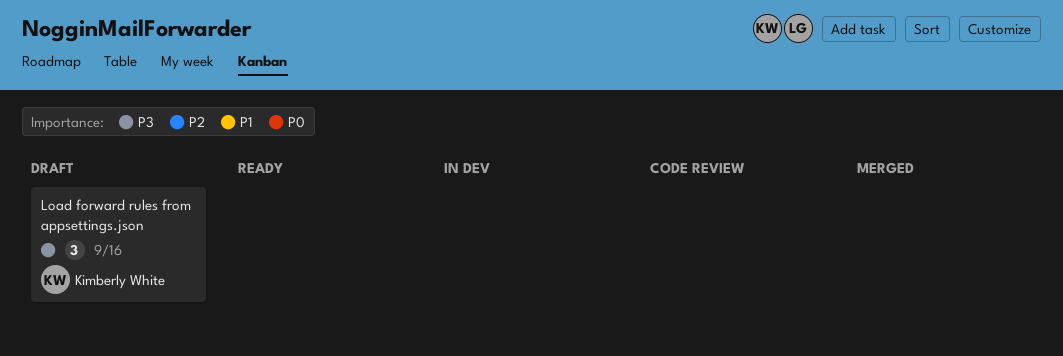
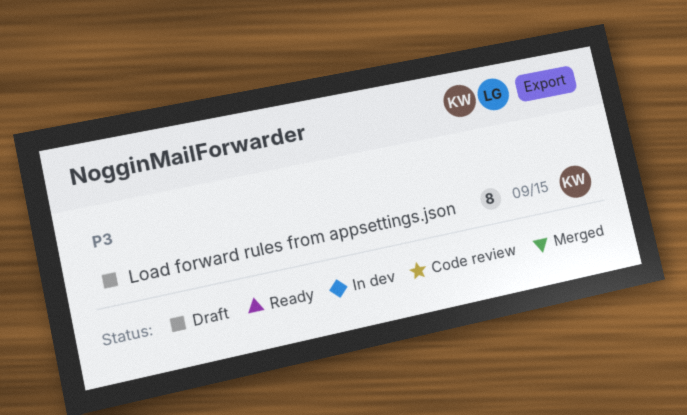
Load forward rules from appsettings.json, estimate: 3 -> 8
Load forward rules from appsettings.json, due: Sep 16 -> Sep 15

